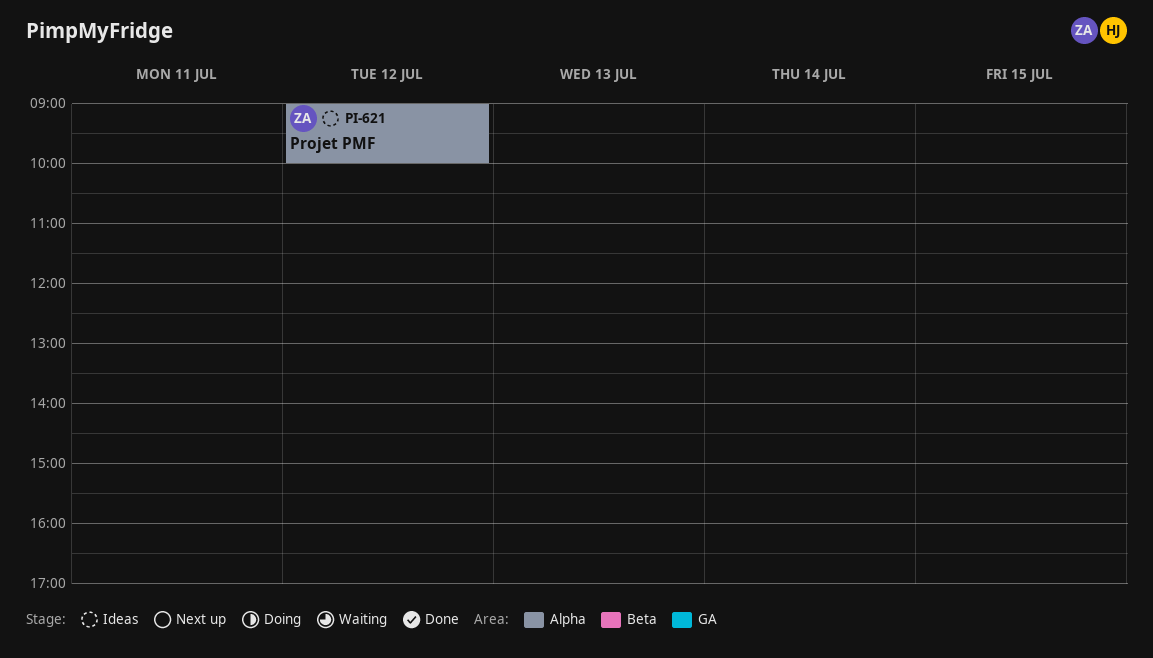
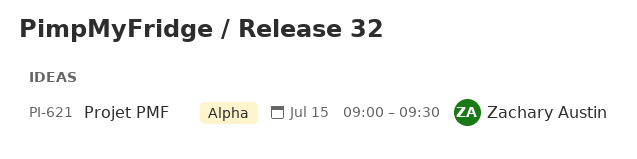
PI-621, day: Jul 12 -> Jul 15
PI-621, ends: 10:00 -> 09:30

